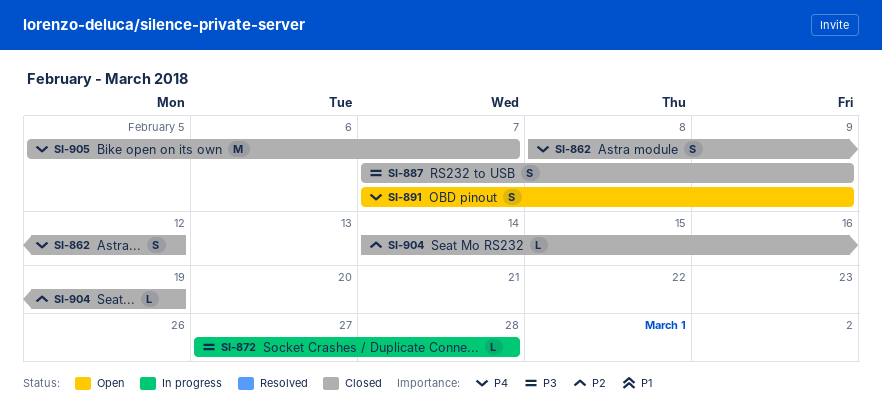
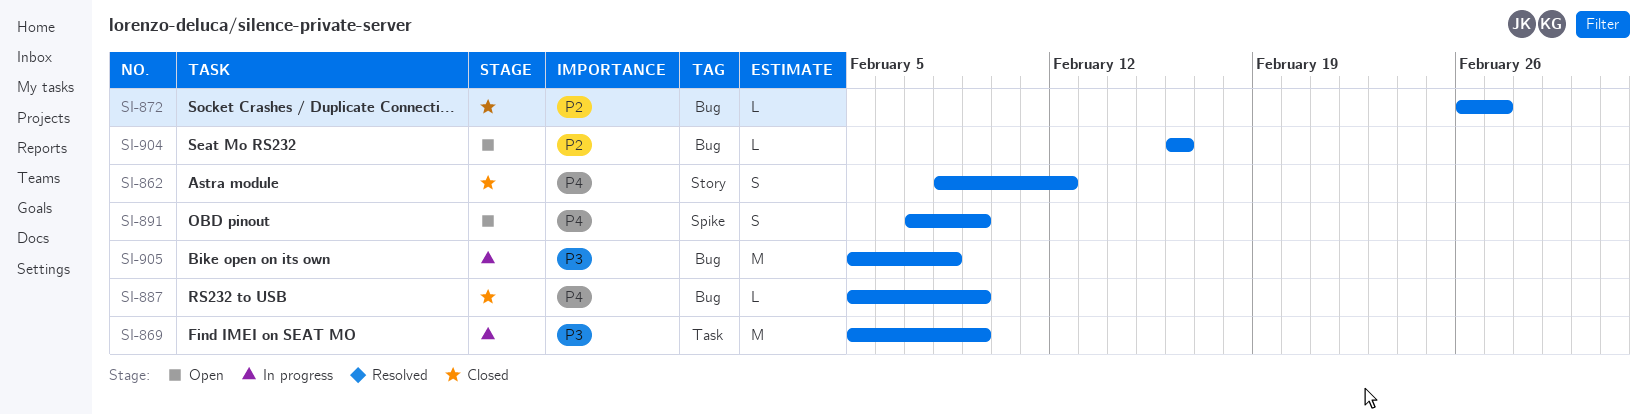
SI-869: none -> present
SI-872, status: In progress -> Closed
SI-872, priority: P3 -> P2
SI-872, start: Feb 27 -> Feb 26
SI-872, due: Feb 28 -> Feb 27
SI-887, priority: P3 -> P4
SI-887, estimate: S -> L
SI-887, start: Feb 7 -> Feb 5
SI-904, status: Closed -> Open
SI-904, start: Feb 14 -> Feb 16
SI-904, due: Feb 19 -> Feb 16
SI-905, status: Closed -> In progress
SI-905, priority: P4 -> P3
SI-905, due: Feb 7 -> Feb 8

